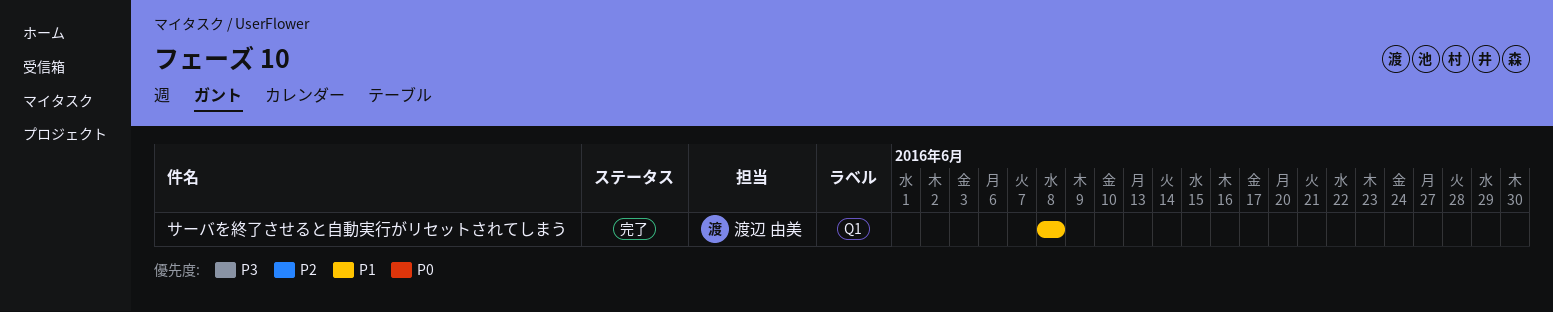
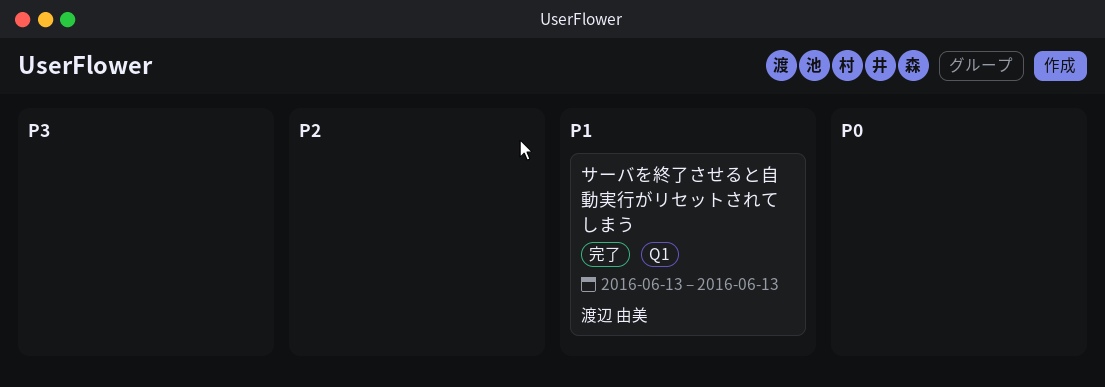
サーバを終了させると自動実行がリセットされてしまう, start: Jun 8 -> Jun 13
サーバを終了させると自動実行がリセットされてしまう, due: Jun 8 -> Jun 13

